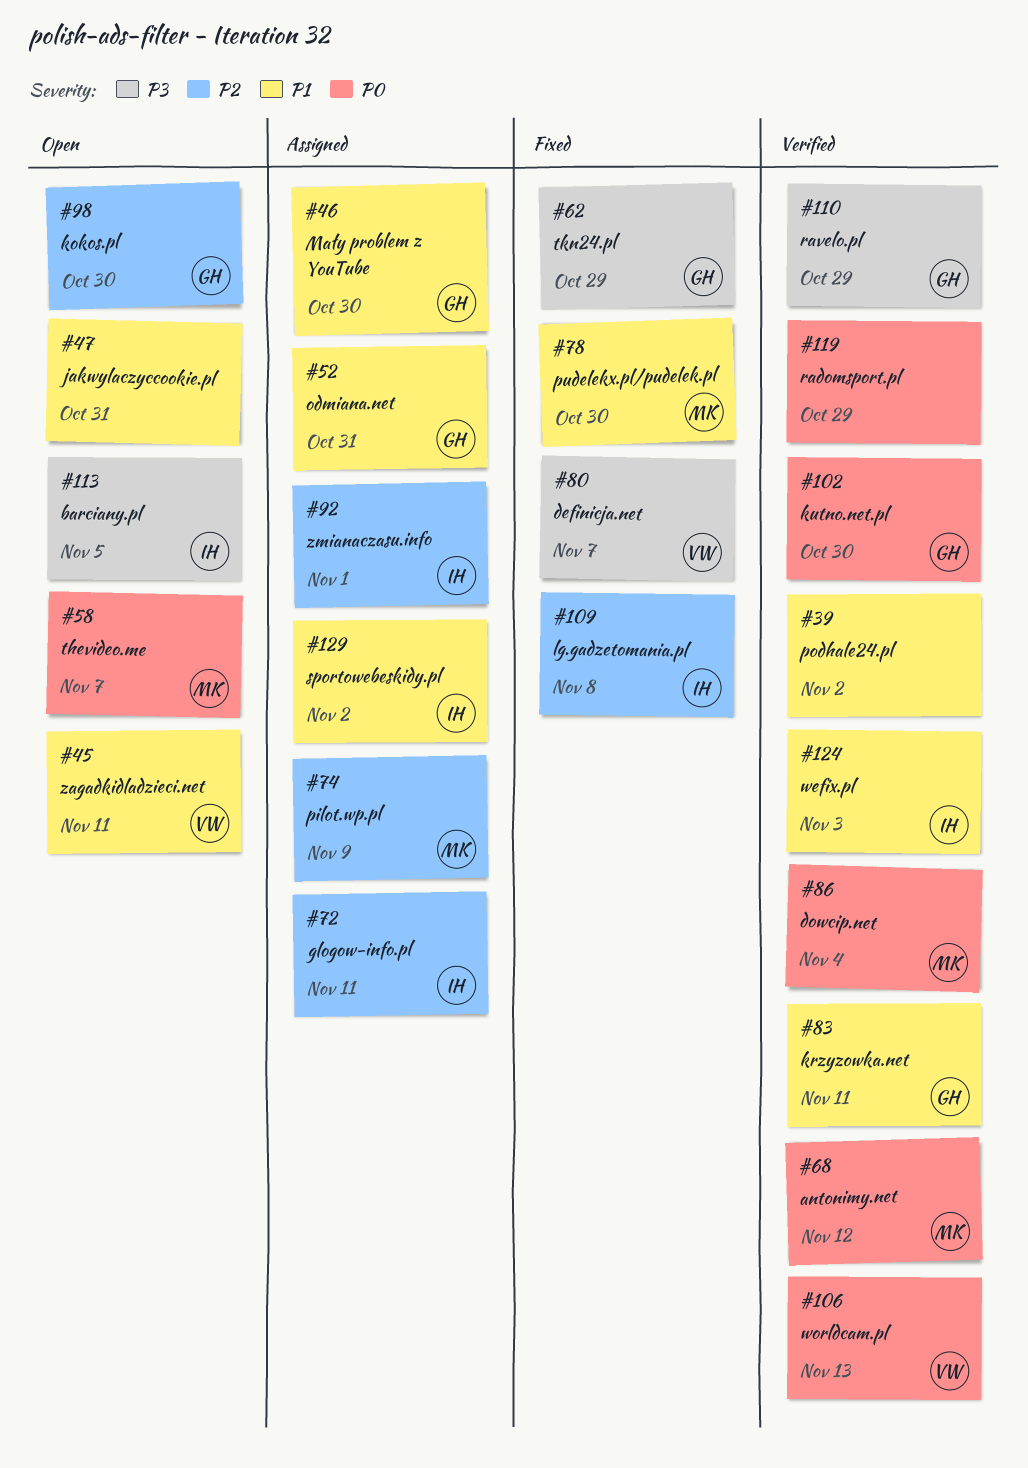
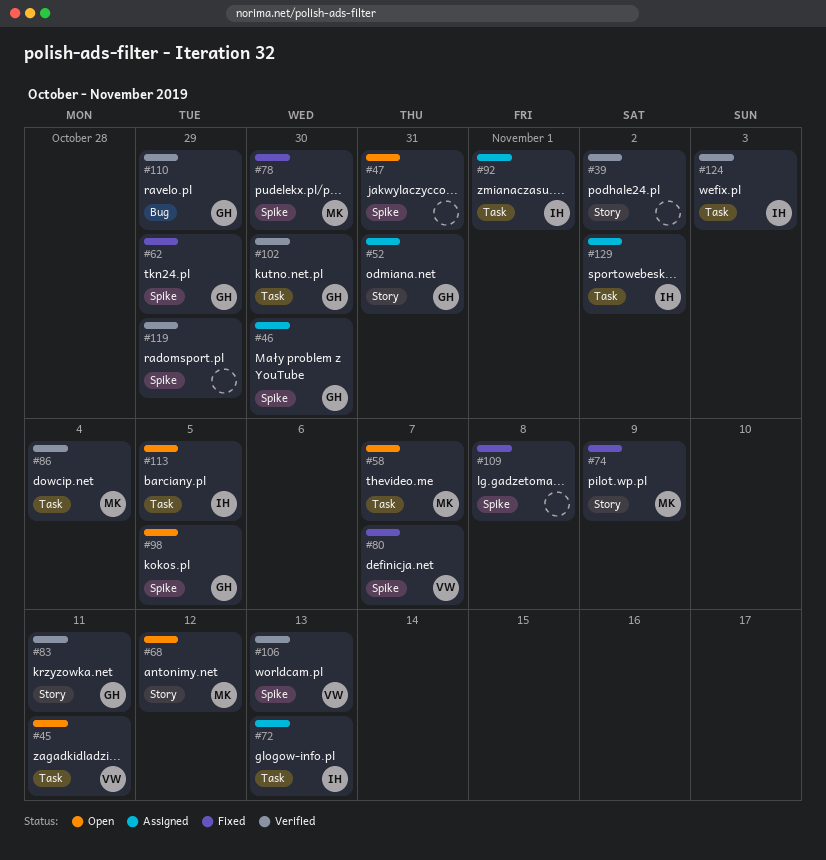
#68, status: Verified -> Open
#72, due: Nov 11 -> Nov 13
#74, status: Assigned -> Fixed
#98, due: Oct 30 -> Nov 5
#109, owner: IH -> none

